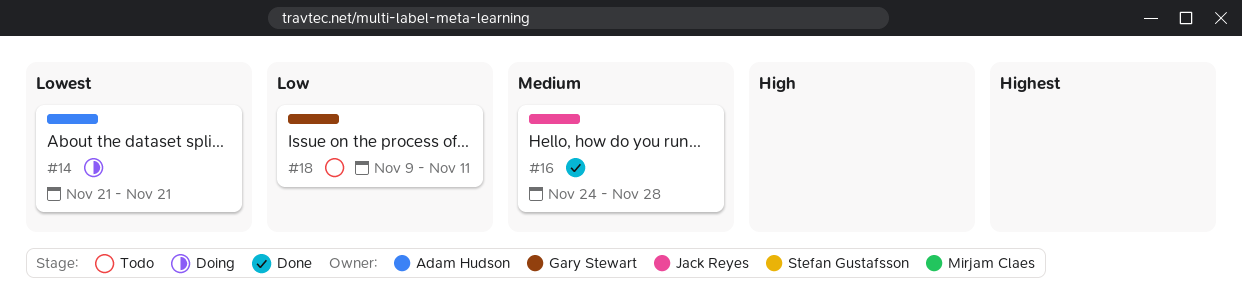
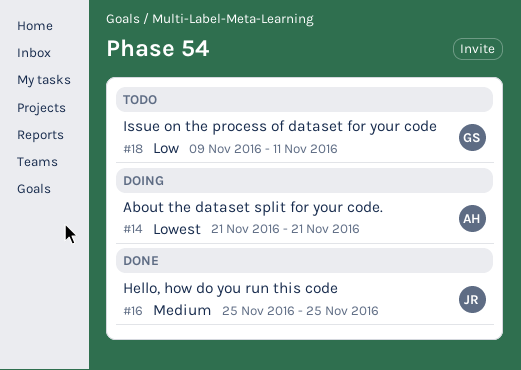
#16, start: Nov 24 -> Nov 25
#16, due: Nov 28 -> Nov 25

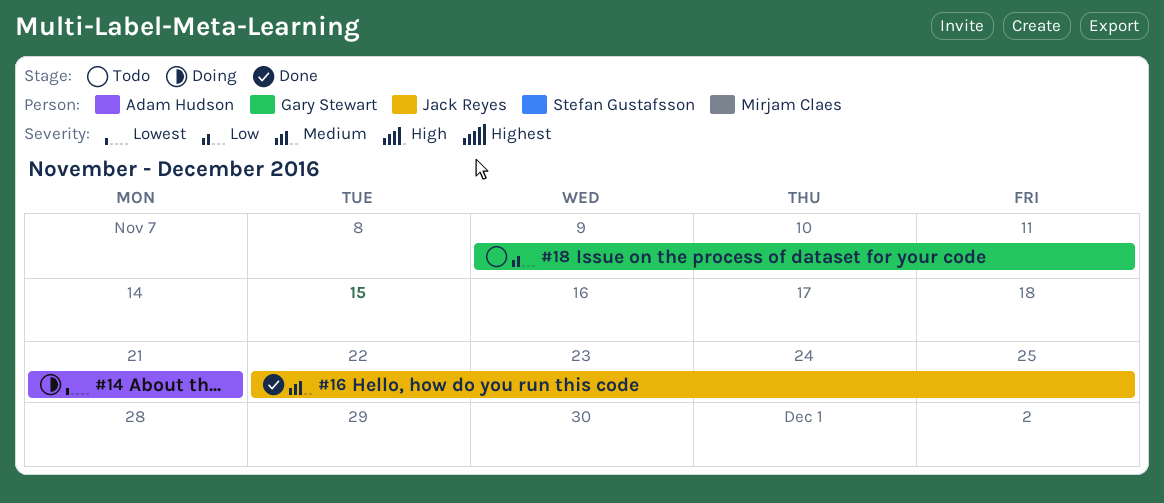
#16, start: Nov 25 -> Nov 22

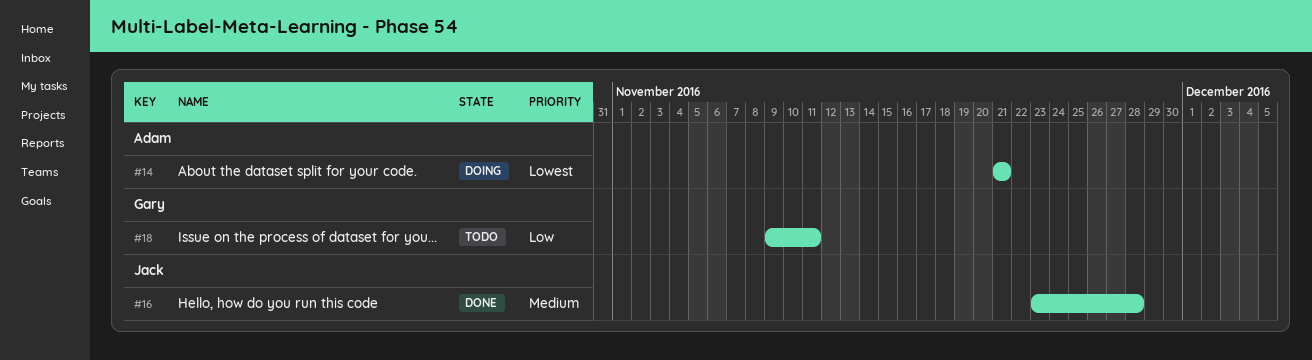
#16, start: Nov 22 -> Nov 23
#16, due: Nov 25 -> Nov 28

